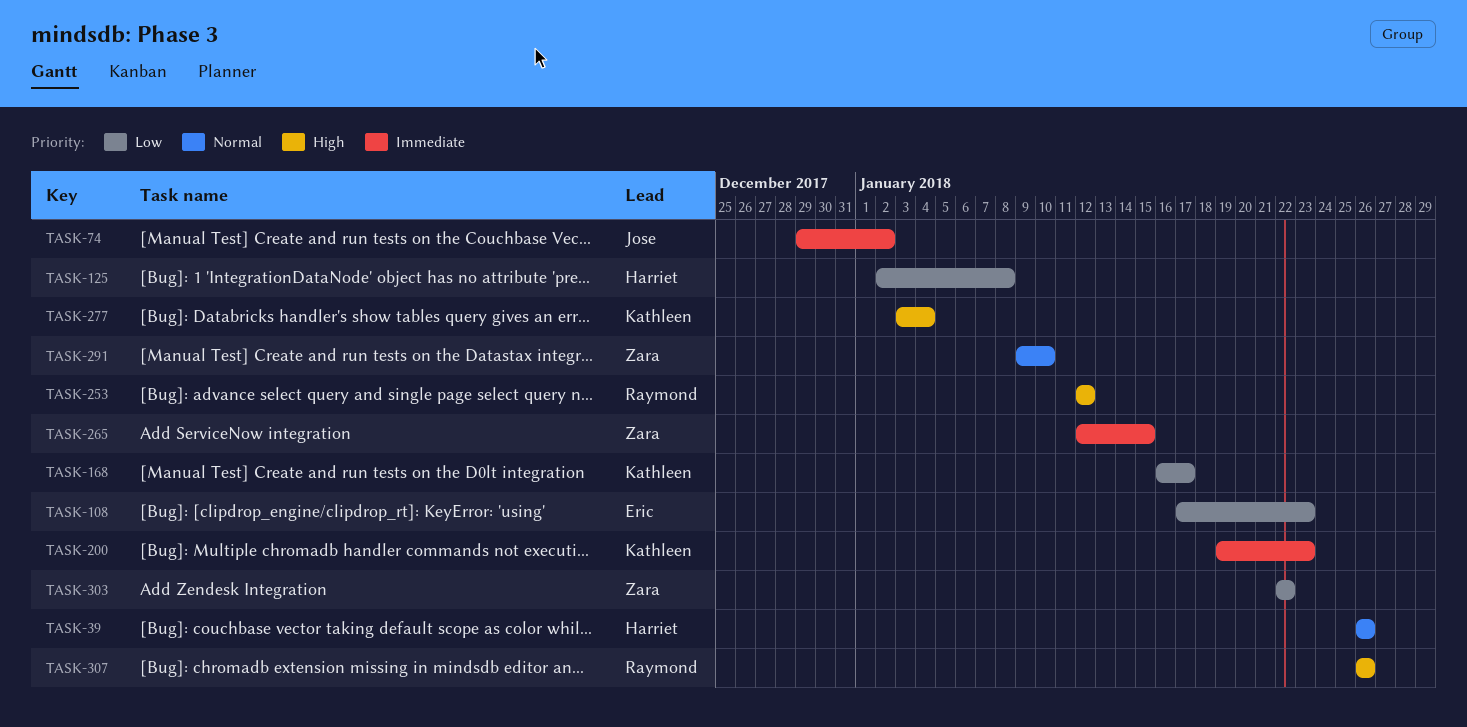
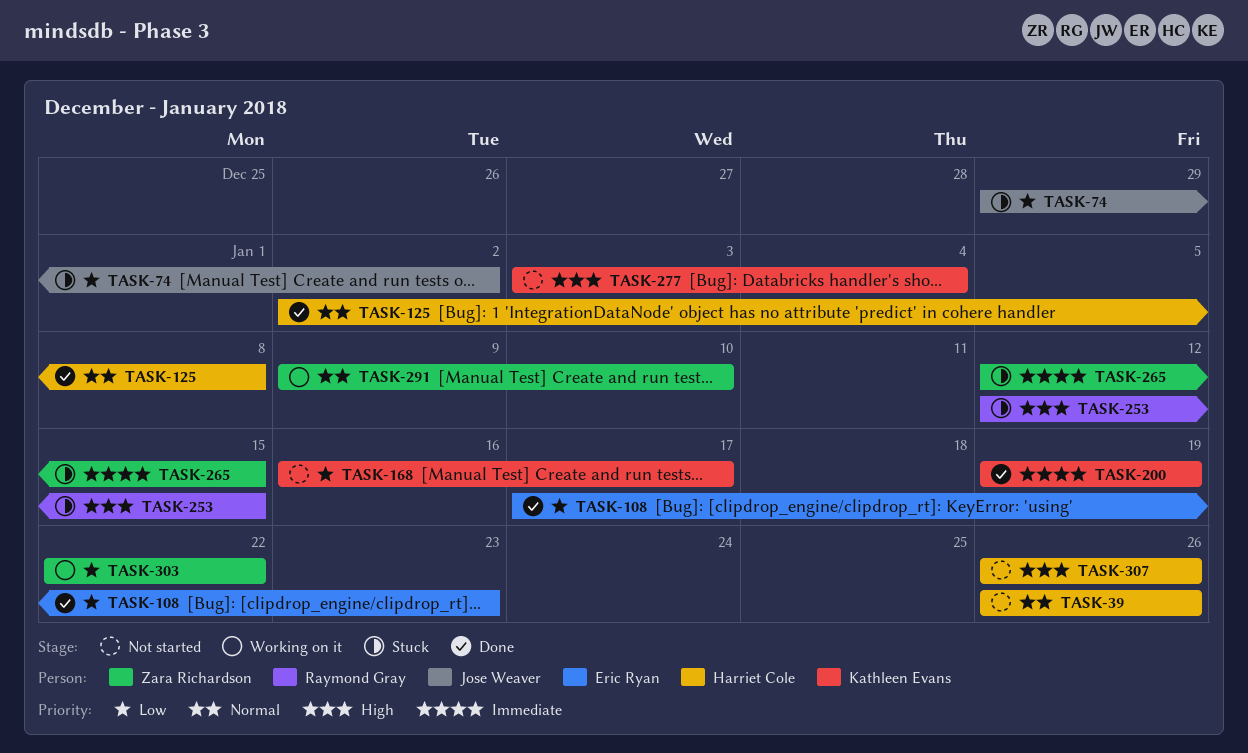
TASK-74, priority: Immediate -> Low
TASK-125, priority: Low -> Normal
TASK-200, due: Jan 23 -> Jan 19
TASK-253, due: Jan 12 -> Jan 15
TASK-307, owner: Raymond Gray -> Harriet Cole

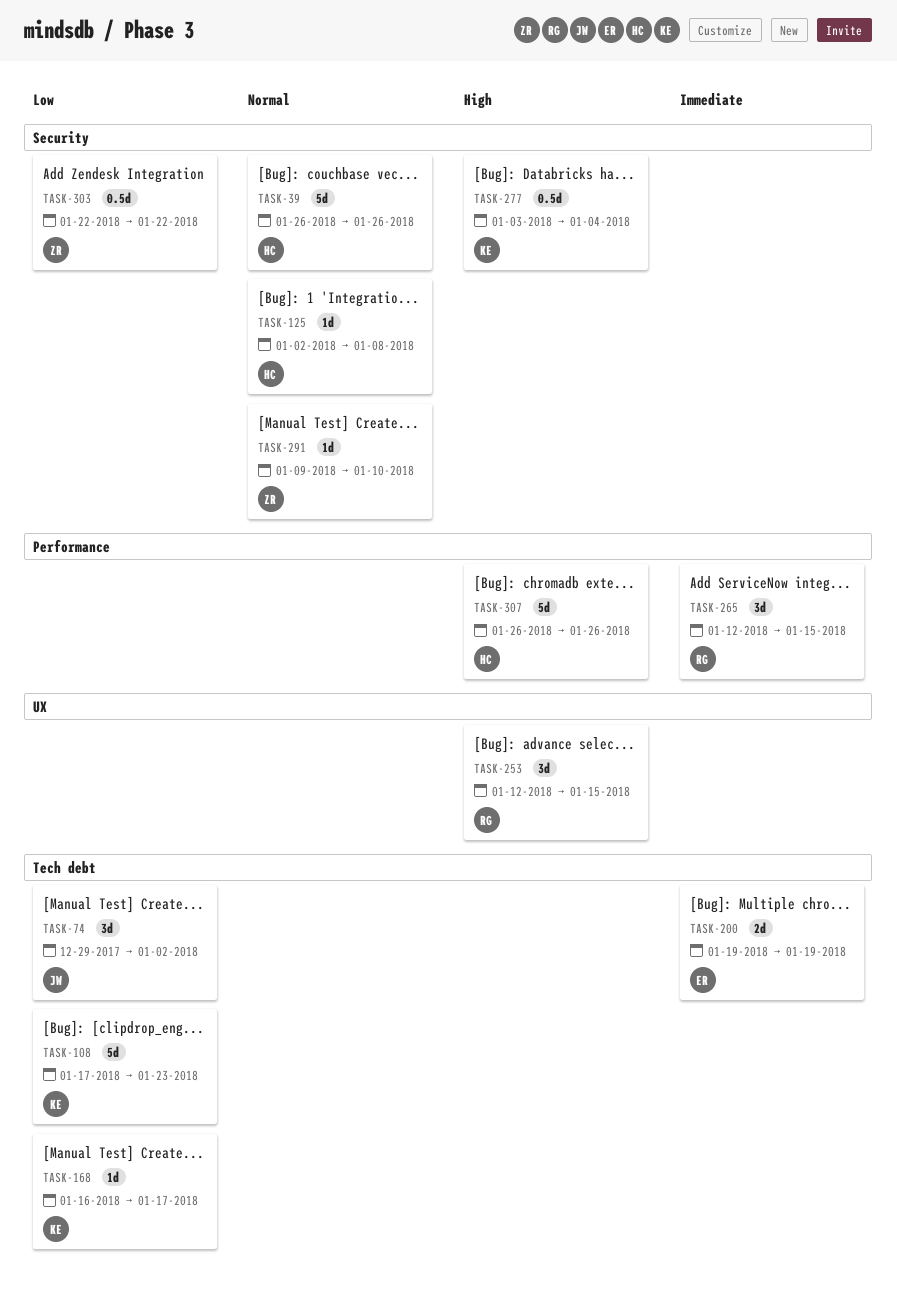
TASK-108, owner: Eric Ryan -> Kathleen Evans
TASK-200, owner: Kathleen Evans -> Eric Ryan
TASK-265, owner: Zara Richardson -> Raymond Gray

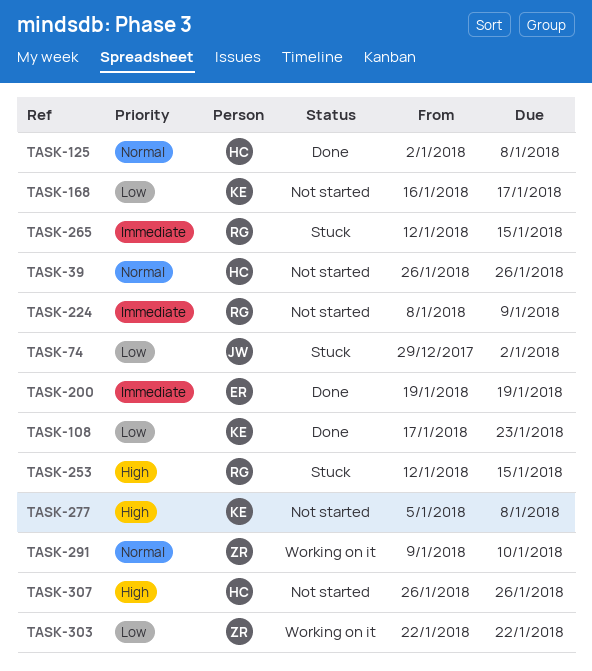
TASK-224: none -> present
TASK-277, start: Jan 3 -> Jan 5
TASK-277, due: Jan 4 -> Jan 8

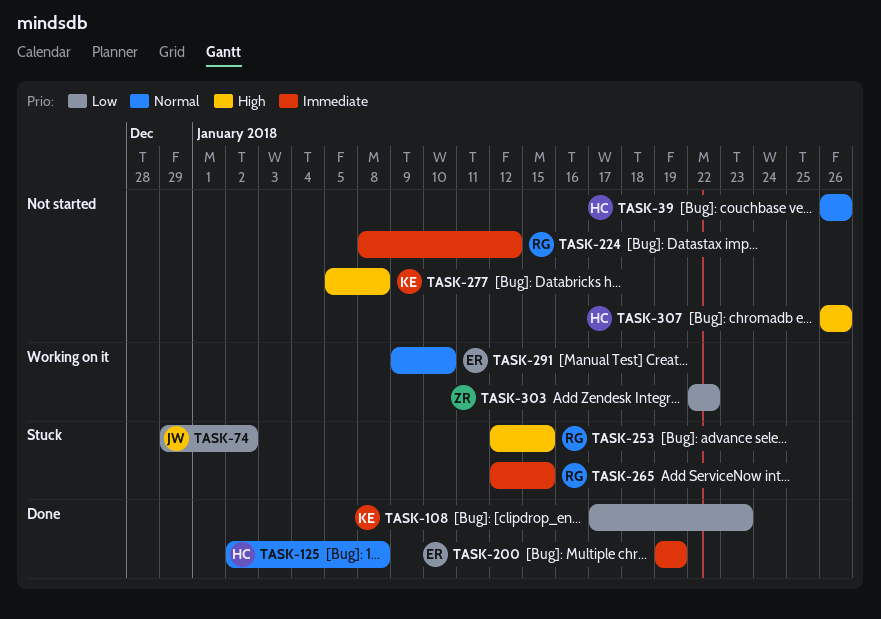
TASK-168: present -> none
TASK-224, due: Jan 9 -> Jan 12
TASK-291, owner: ZR -> ER

